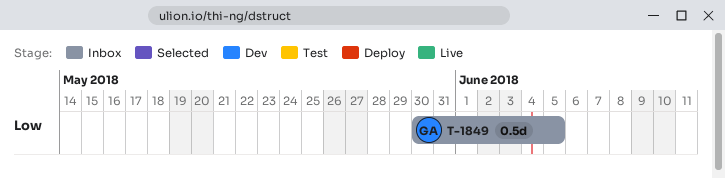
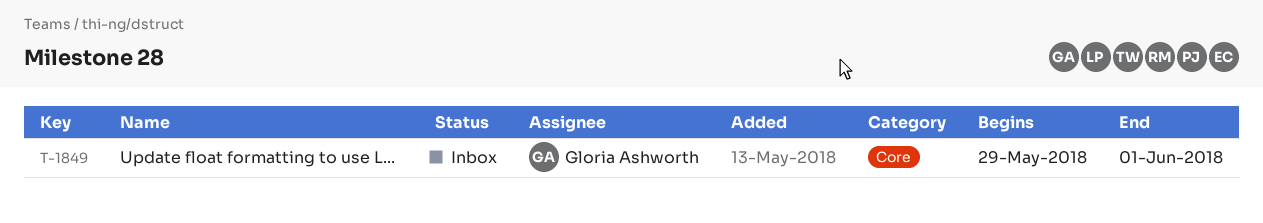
T-1849, start: May 30 -> May 29
T-1849, due: Jun 5 -> Jun 1

